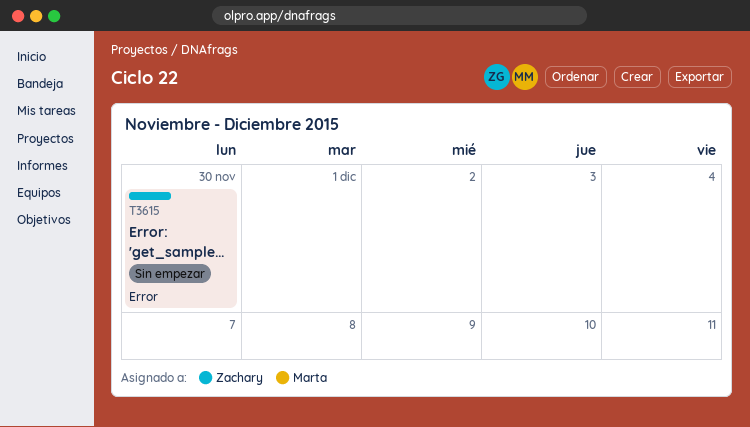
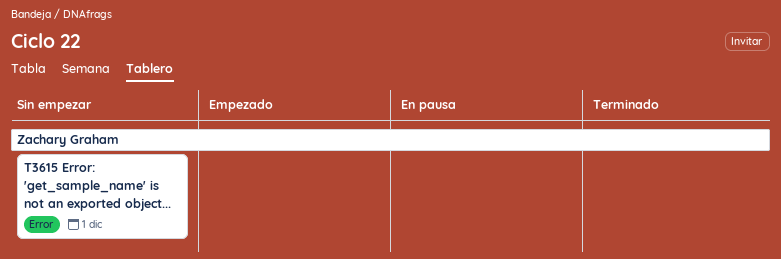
T3615, due: Nov 30 -> Dec 1

